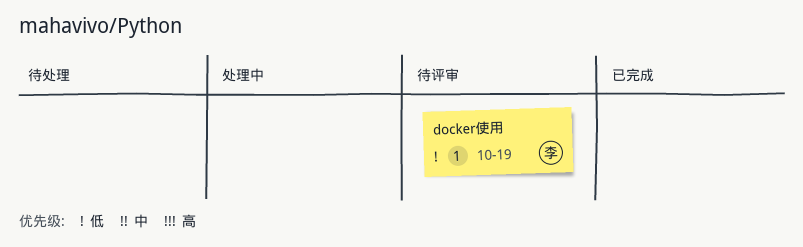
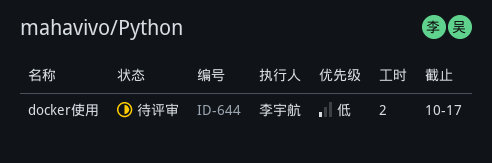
docker使用, estimate: 1 -> 2
docker使用, due: Oct 19 -> Oct 17

